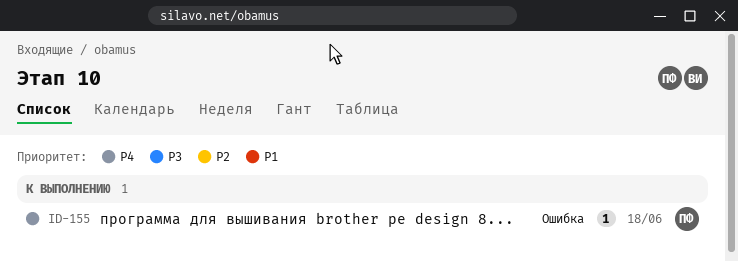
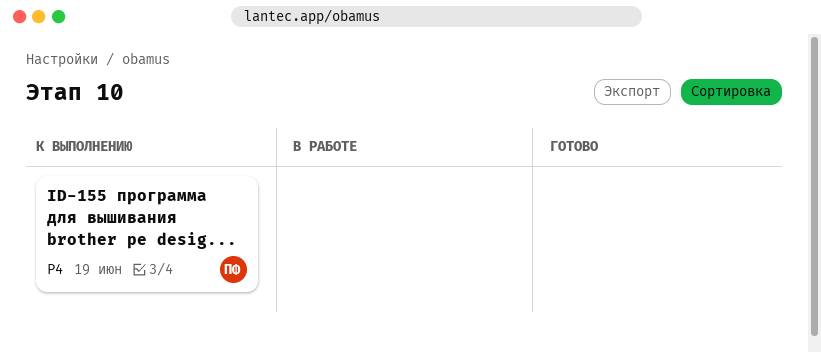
ID-155, due: Jun 18 -> Jun 19

